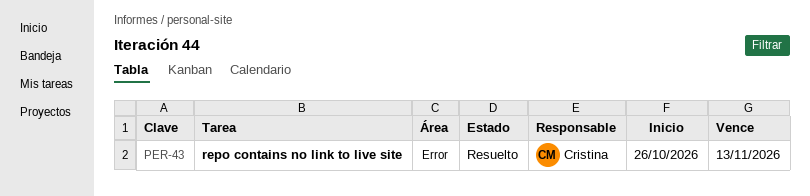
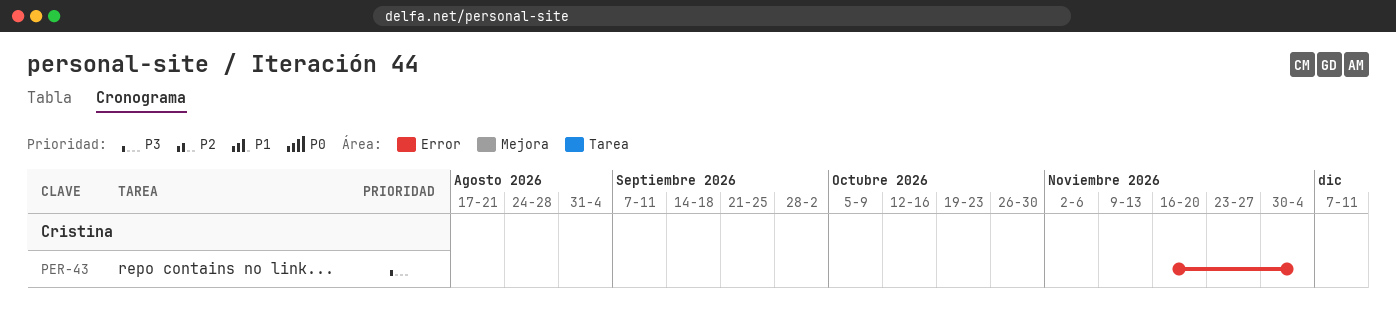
PER-43, start: Oct 26 -> Nov 16
PER-43, due: Nov 13 -> Dec 4

